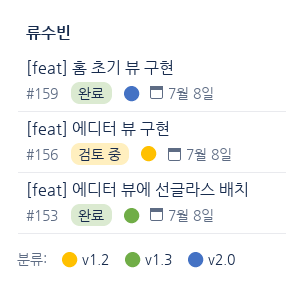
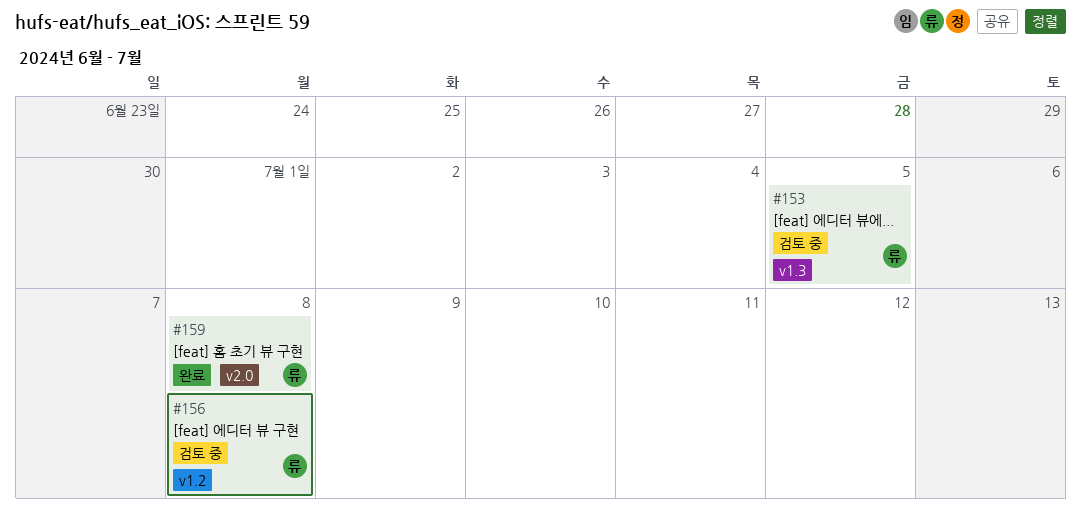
#153, status: 완료 -> 검토 중
#153, due: Jul 8 -> Jul 5

